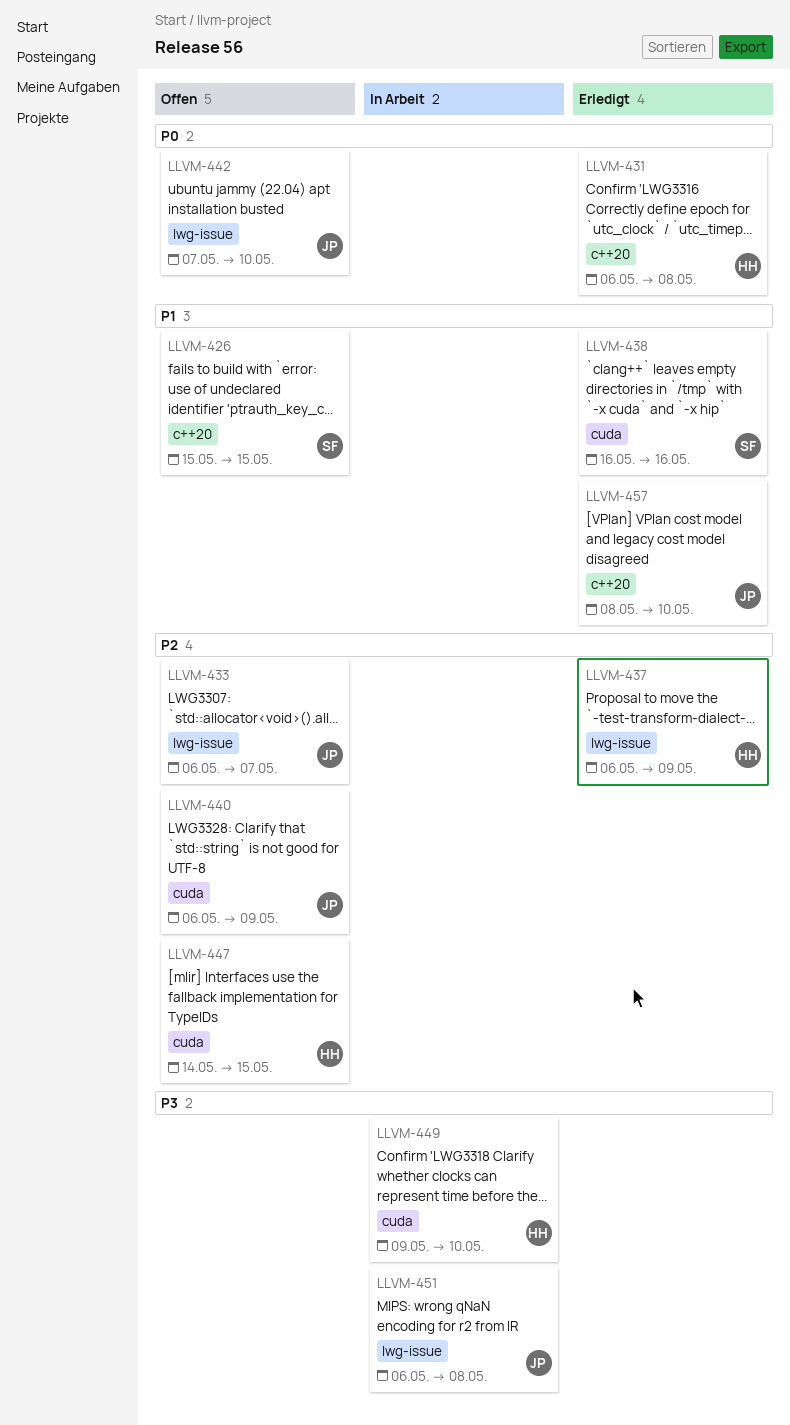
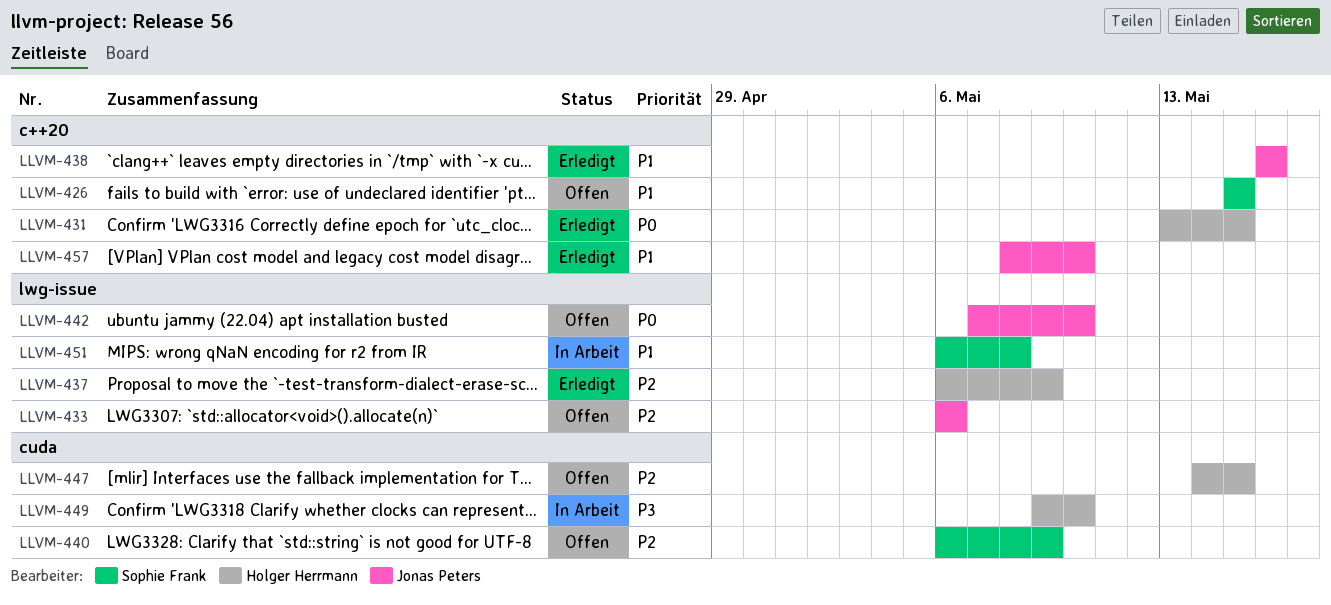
LLVM-431, start: May 6 -> May 13
LLVM-431, due: May 8 -> May 15
LLVM-433, due: May 7 -> May 6
LLVM-438, owner: Sophie Frank -> Jonas Peters
LLVM-438, label: cuda -> c++20
LLVM-440, owner: Jonas Peters -> Sophie Frank
LLVM-451, owner: Jonas Peters -> Sophie Frank
LLVM-451, priority: P3 -> P1

